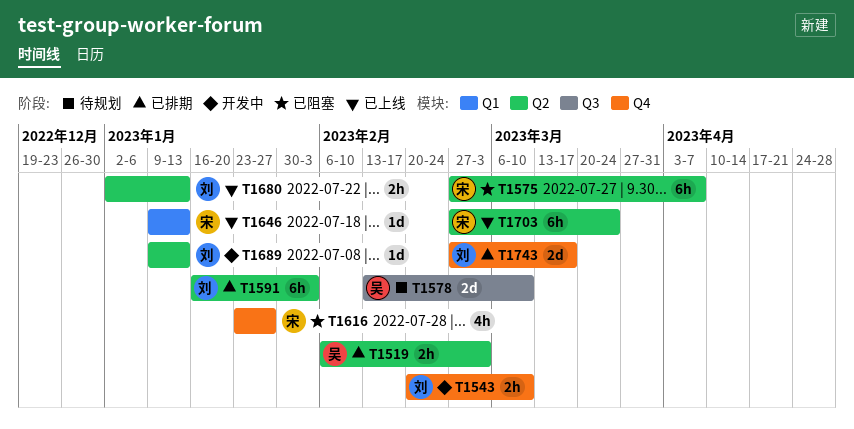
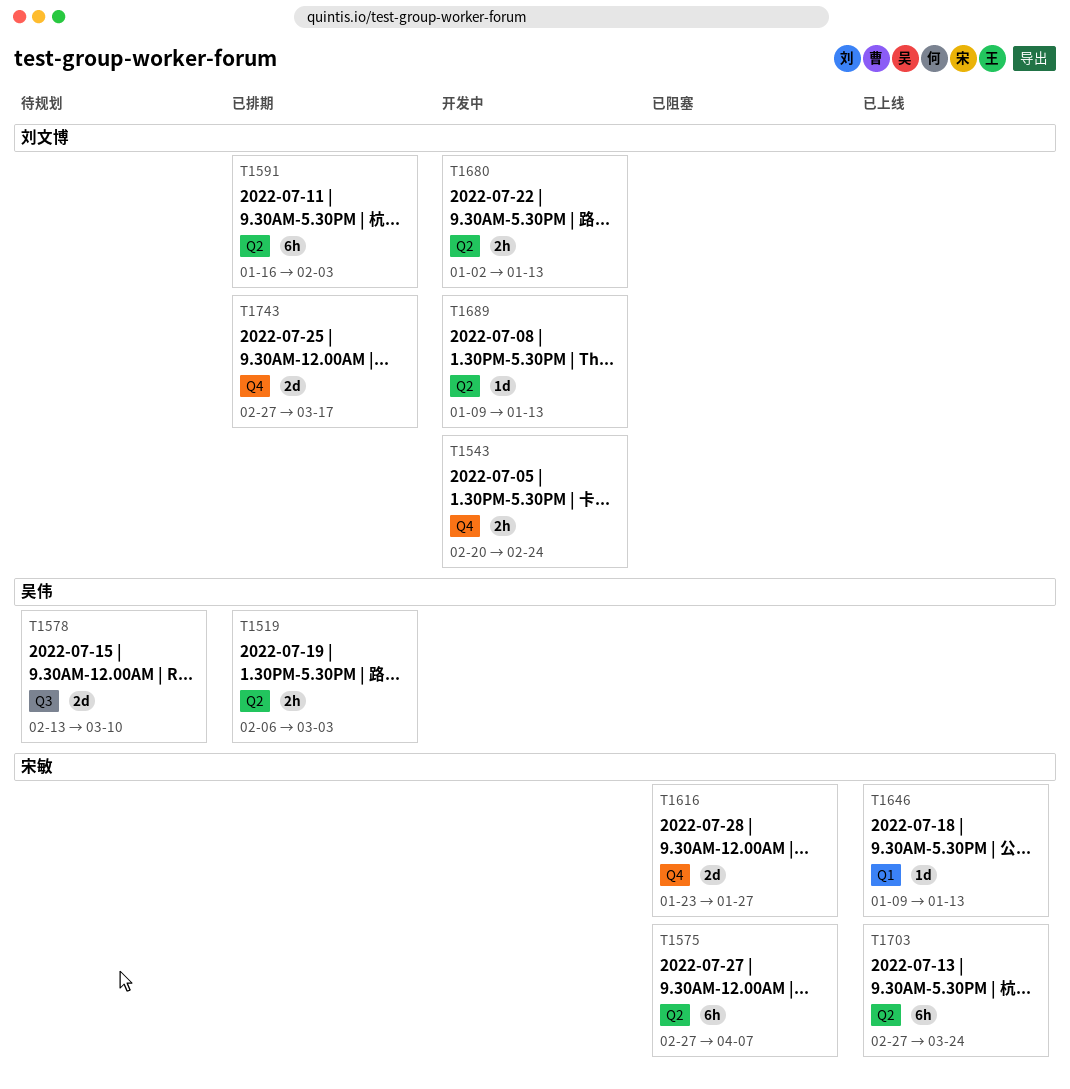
T1543, due: Mar 10 -> Feb 24
T1616, estimate: 4h -> 2d
T1680, status: 已上线 -> 开发中

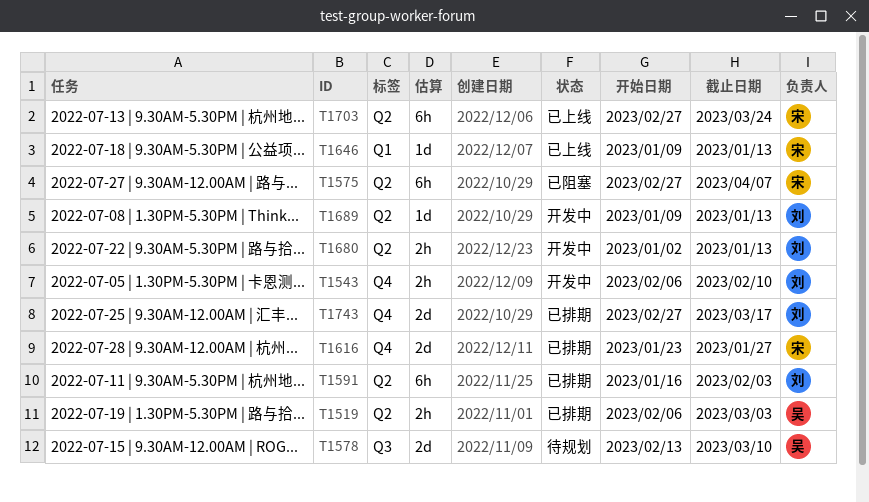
T1543, start: Feb 20 -> Feb 6
T1543, due: Feb 24 -> Feb 10
T1616, status: 已阻塞 -> 已排期

